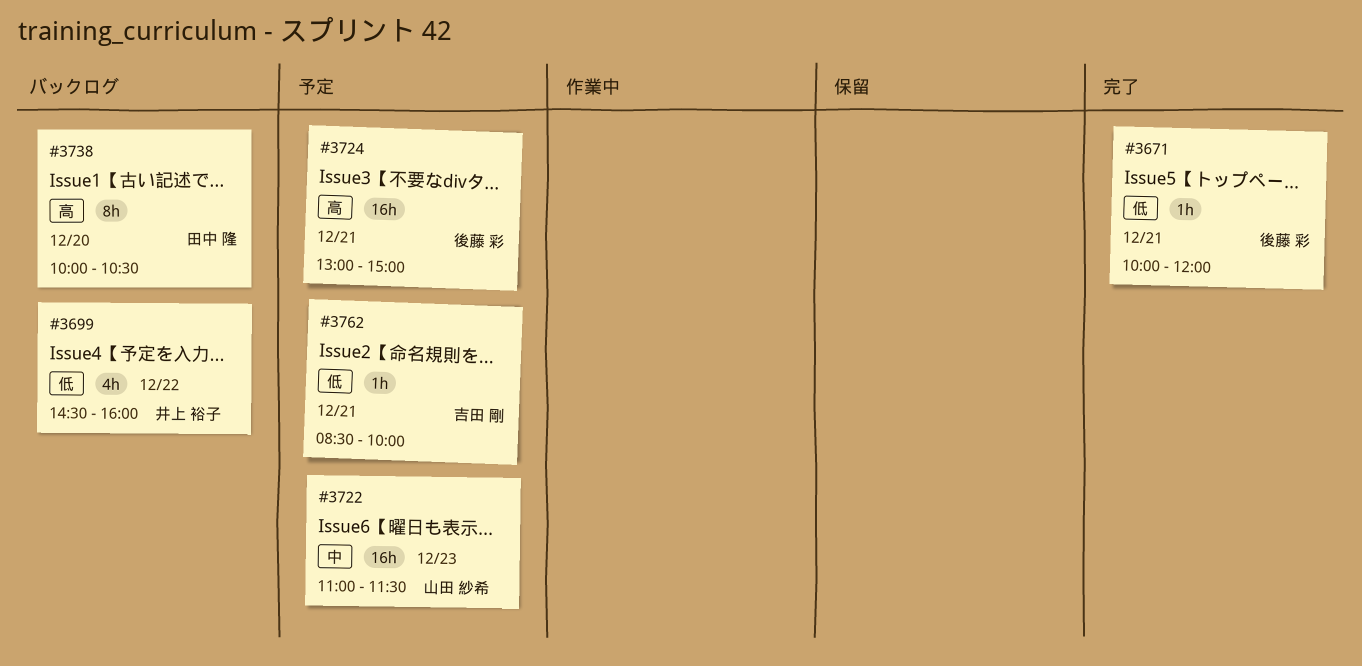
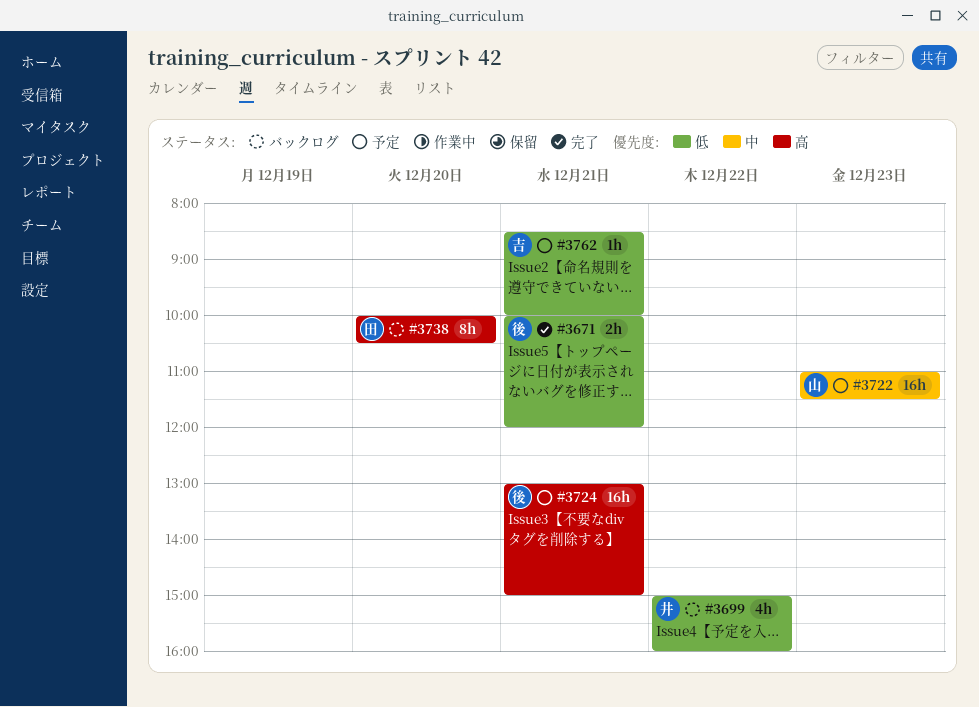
#3671, estimate: 1h -> 2h
#3699, begins: 14:30 -> 15:00

